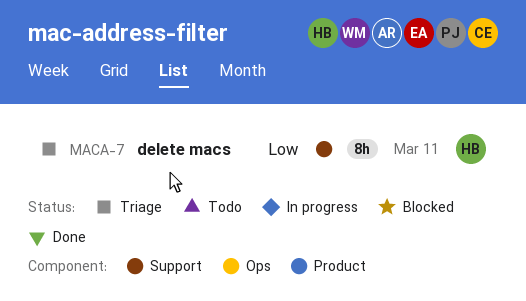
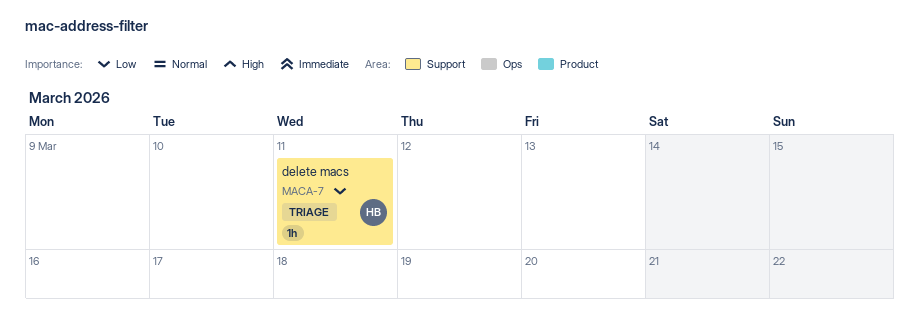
MACA-7, estimate: 8h -> 1h

